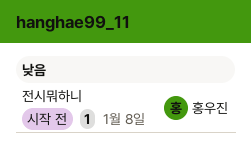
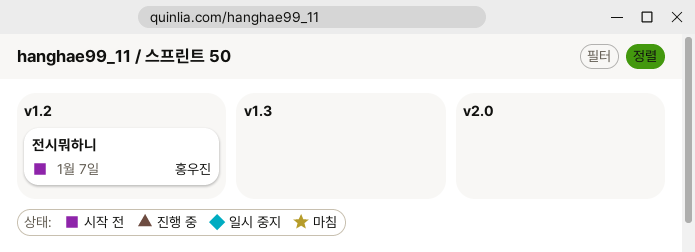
전시뭐하니, due: Jan 8 -> Jan 7

